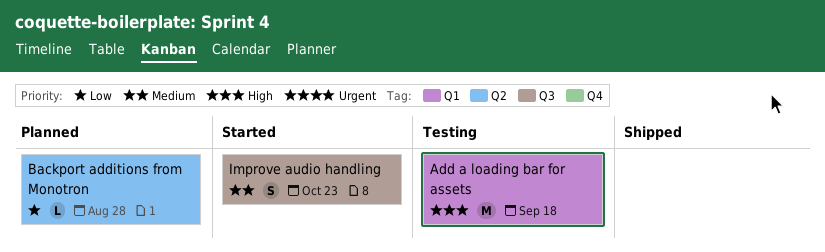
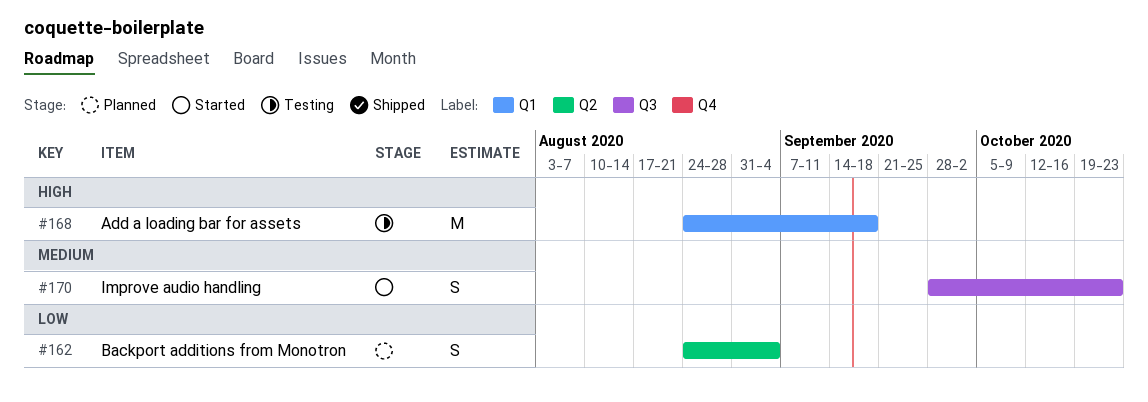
Backport additions from Monotron, estimate: L -> S
Backport additions from Monotron, due: Aug 28 -> Sep 4

